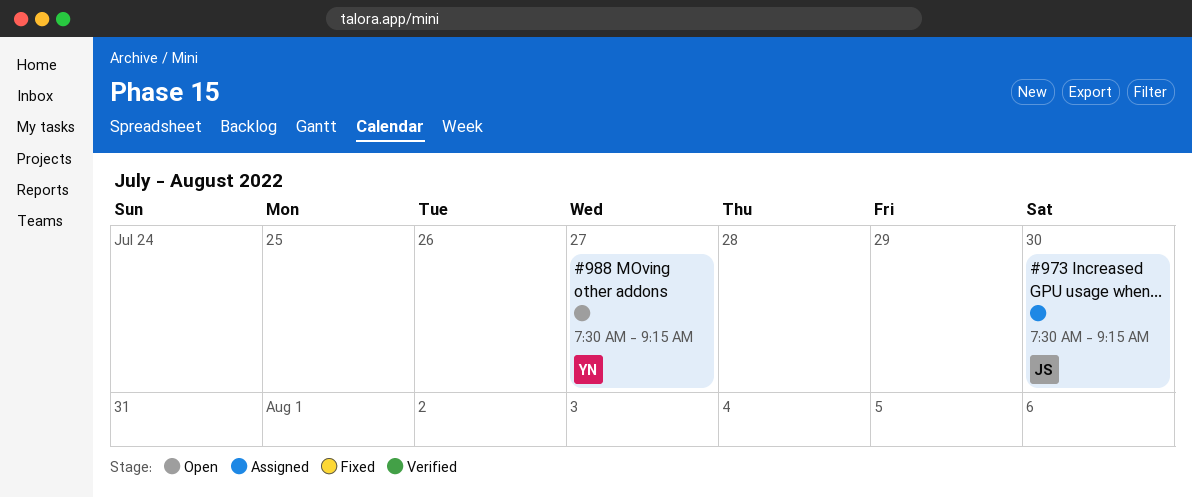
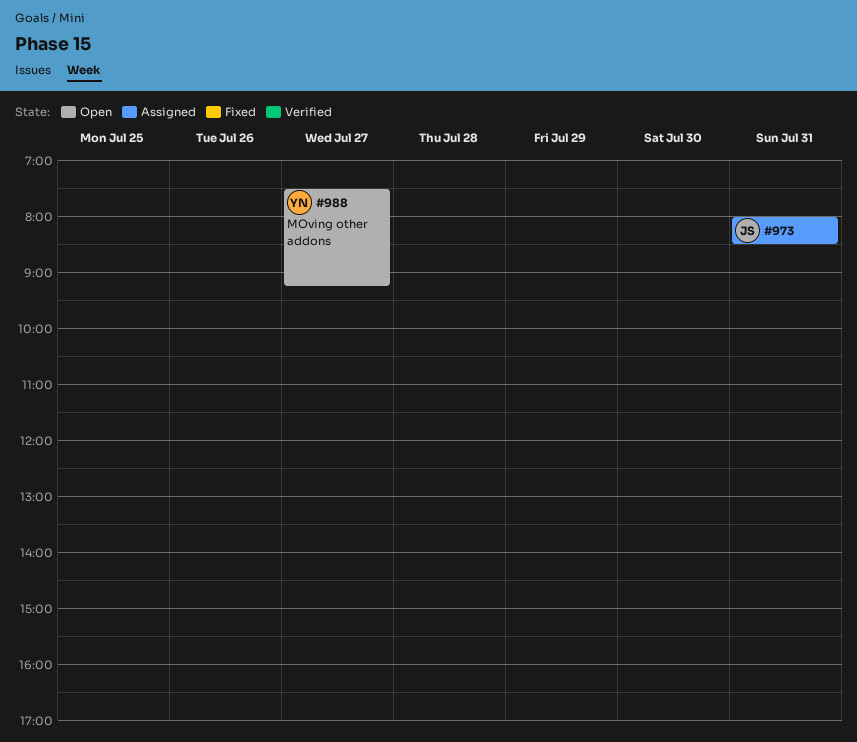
#973, day: Jul 30 -> Jul 31
#973, begins: 07:30 -> 08:00
#973, ends: 09:15 -> 08:30

